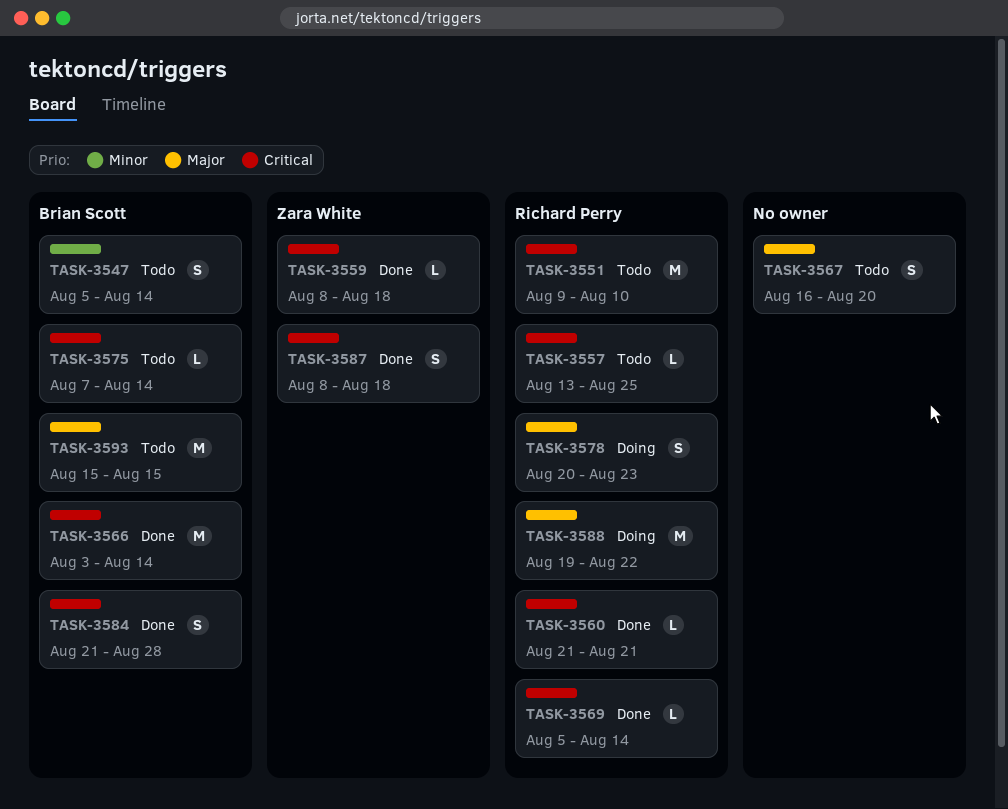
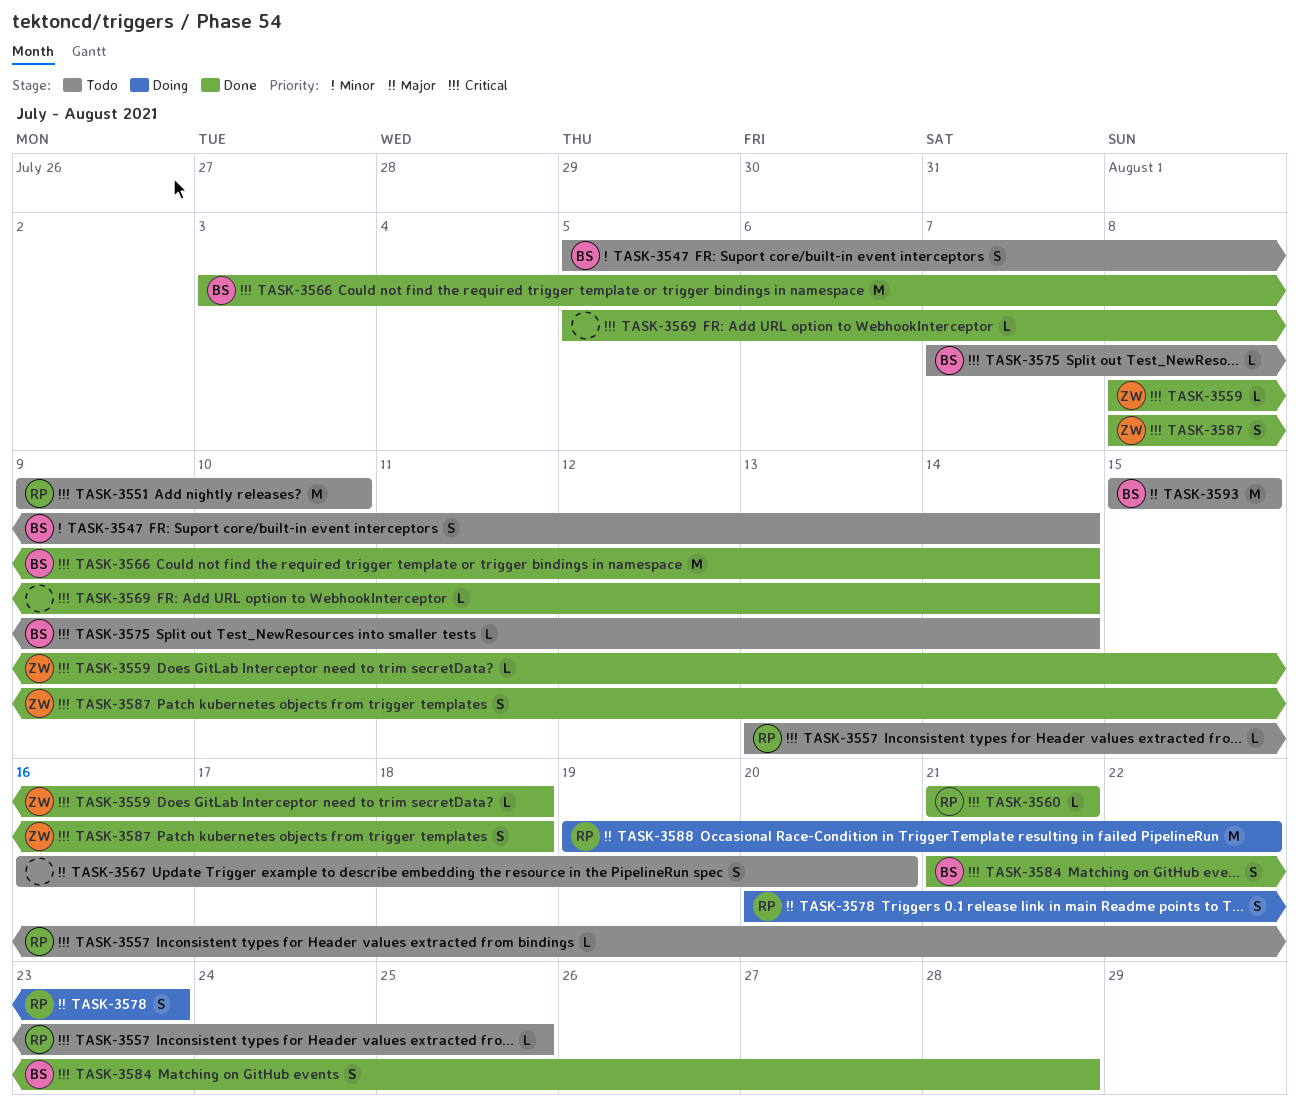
TASK-3569, owner: Richard Perry -> none

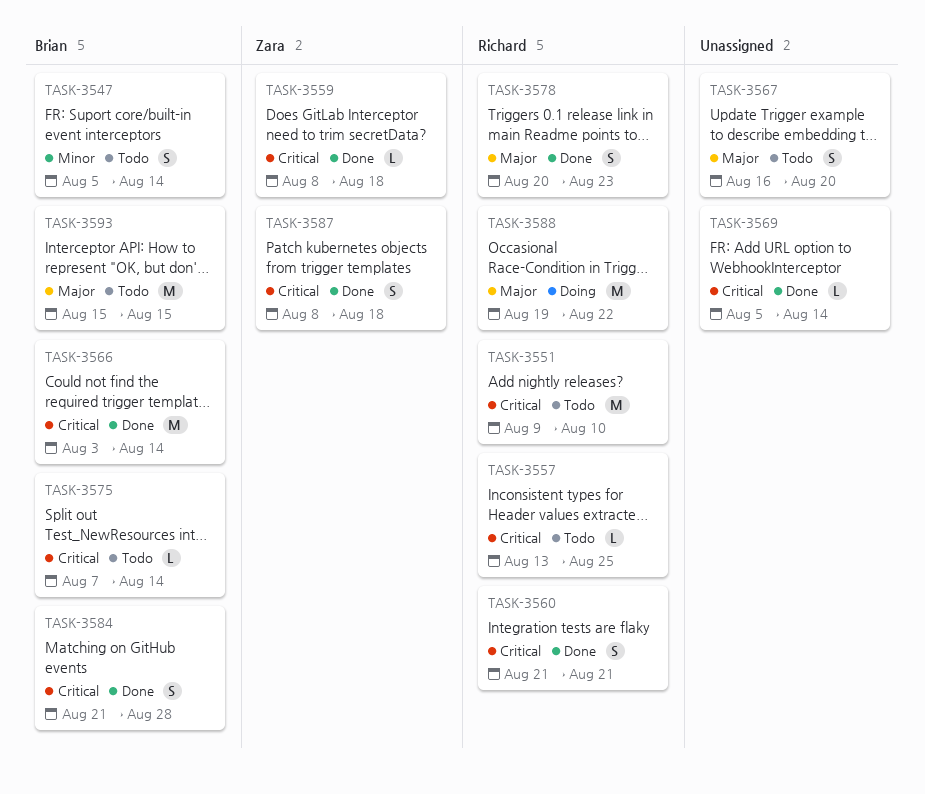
TASK-3560, estimate: L -> S
TASK-3578, status: Doing -> Done

